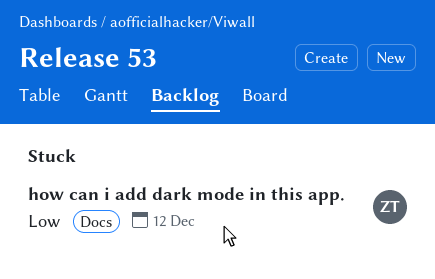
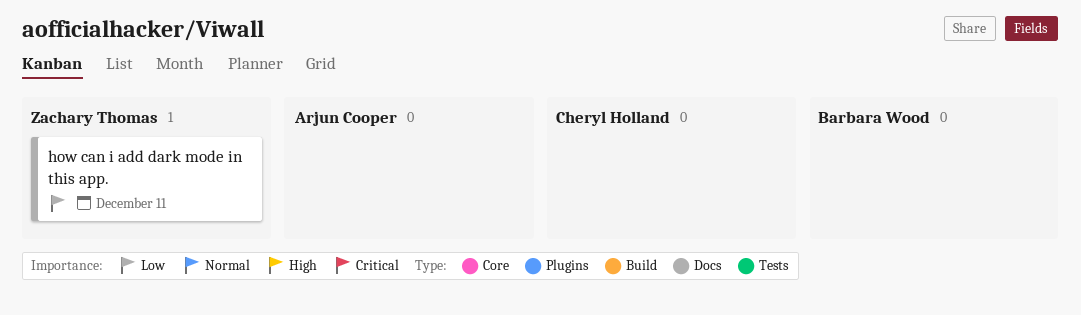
how can i add dark mode in this app., due: Dec 12 -> Dec 11

